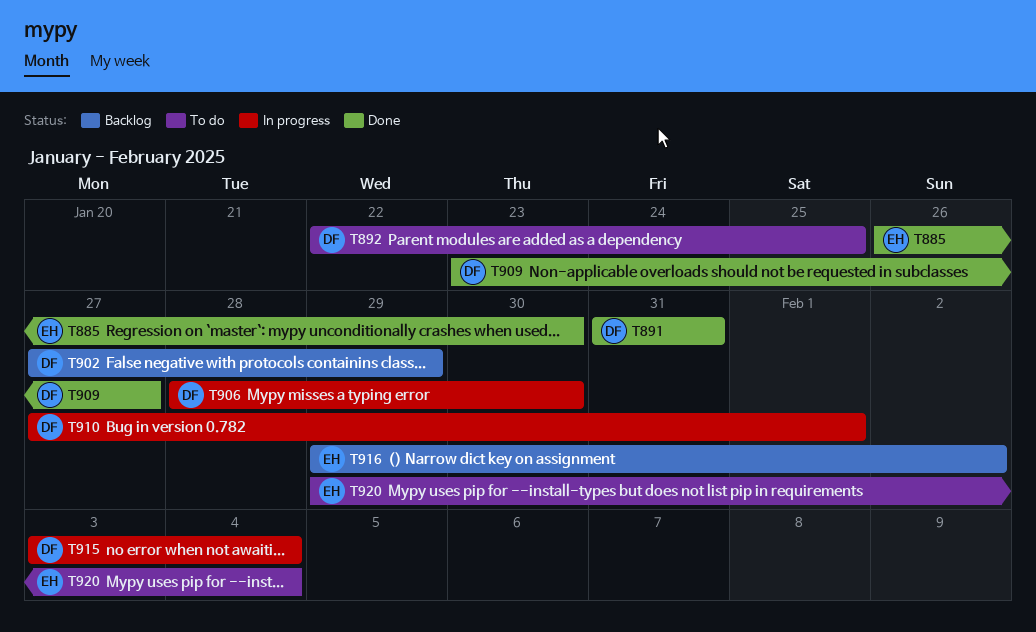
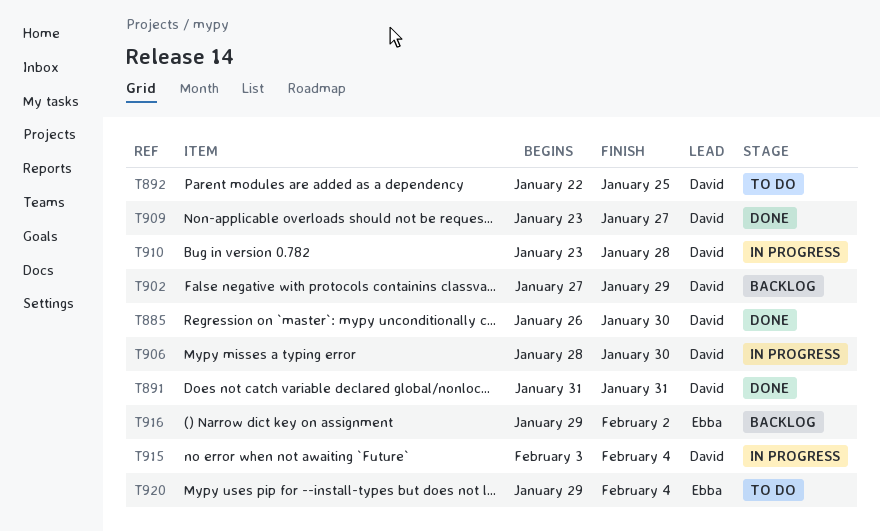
T885, owner: Ebba -> David
T910, start: Jan 27 -> Jan 23
T910, due: Feb 1 -> Jan 28

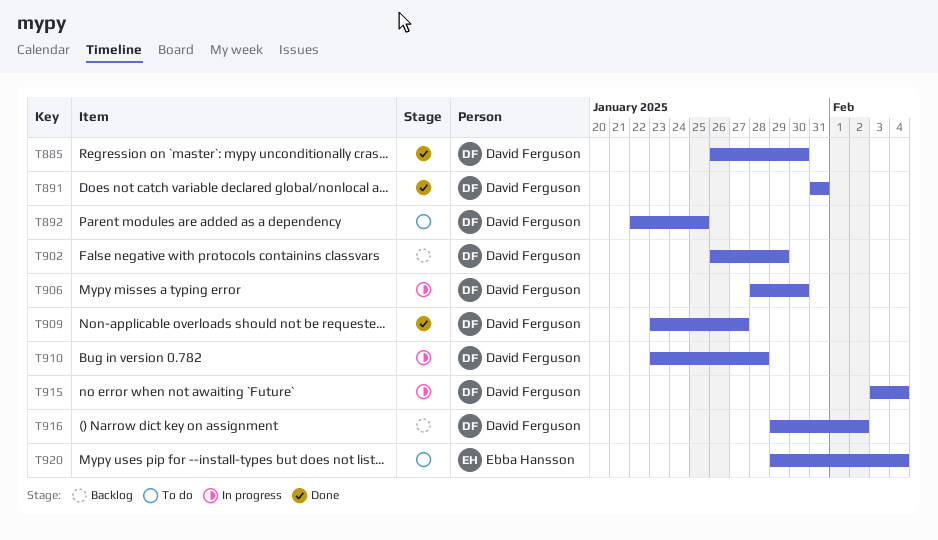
T902, start: Jan 27 -> Jan 26
T916, owner: Ebba Hansson -> David Ferguson

